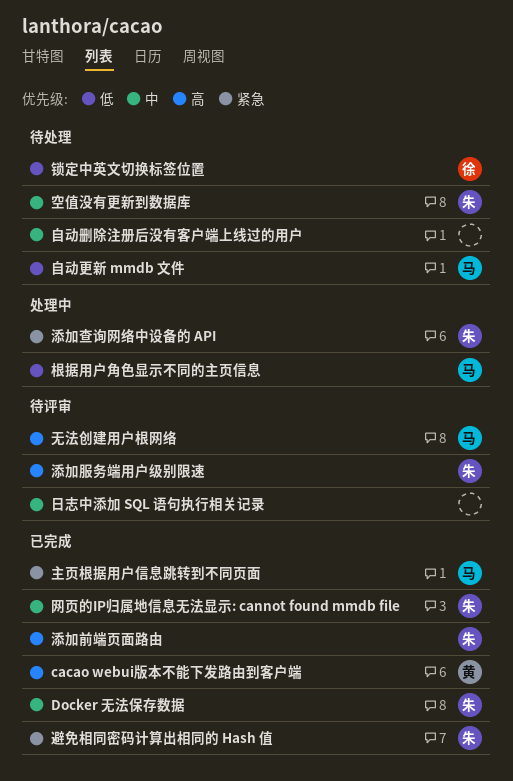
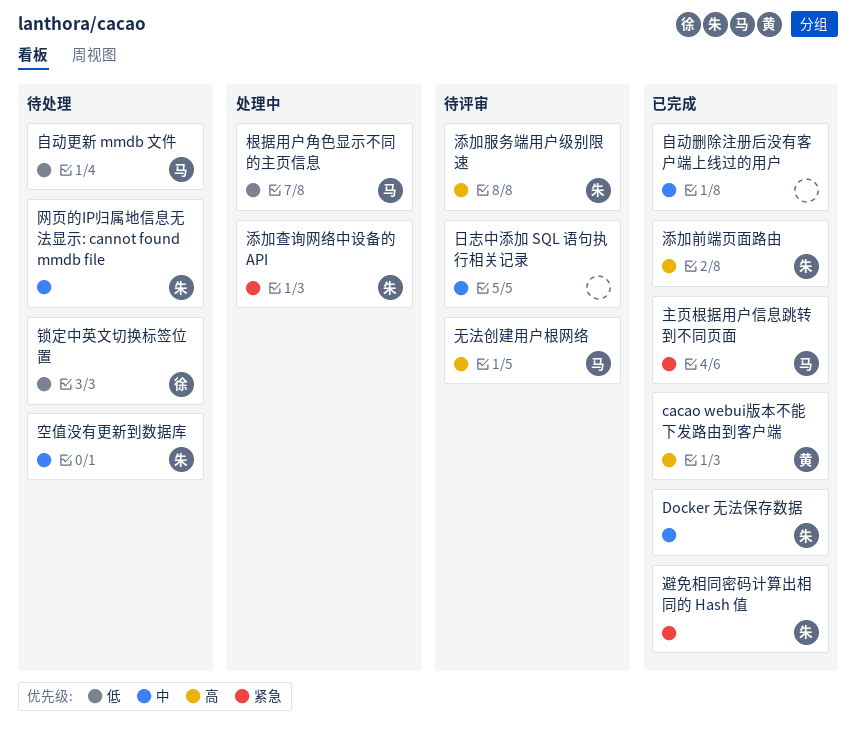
网页的IP归属地信息无法显示: cannot found mmdb file, status: 已完成 -> 待处理
自动删除注册后没有客户端上线过的用户, status: 待处理 -> 已完成

